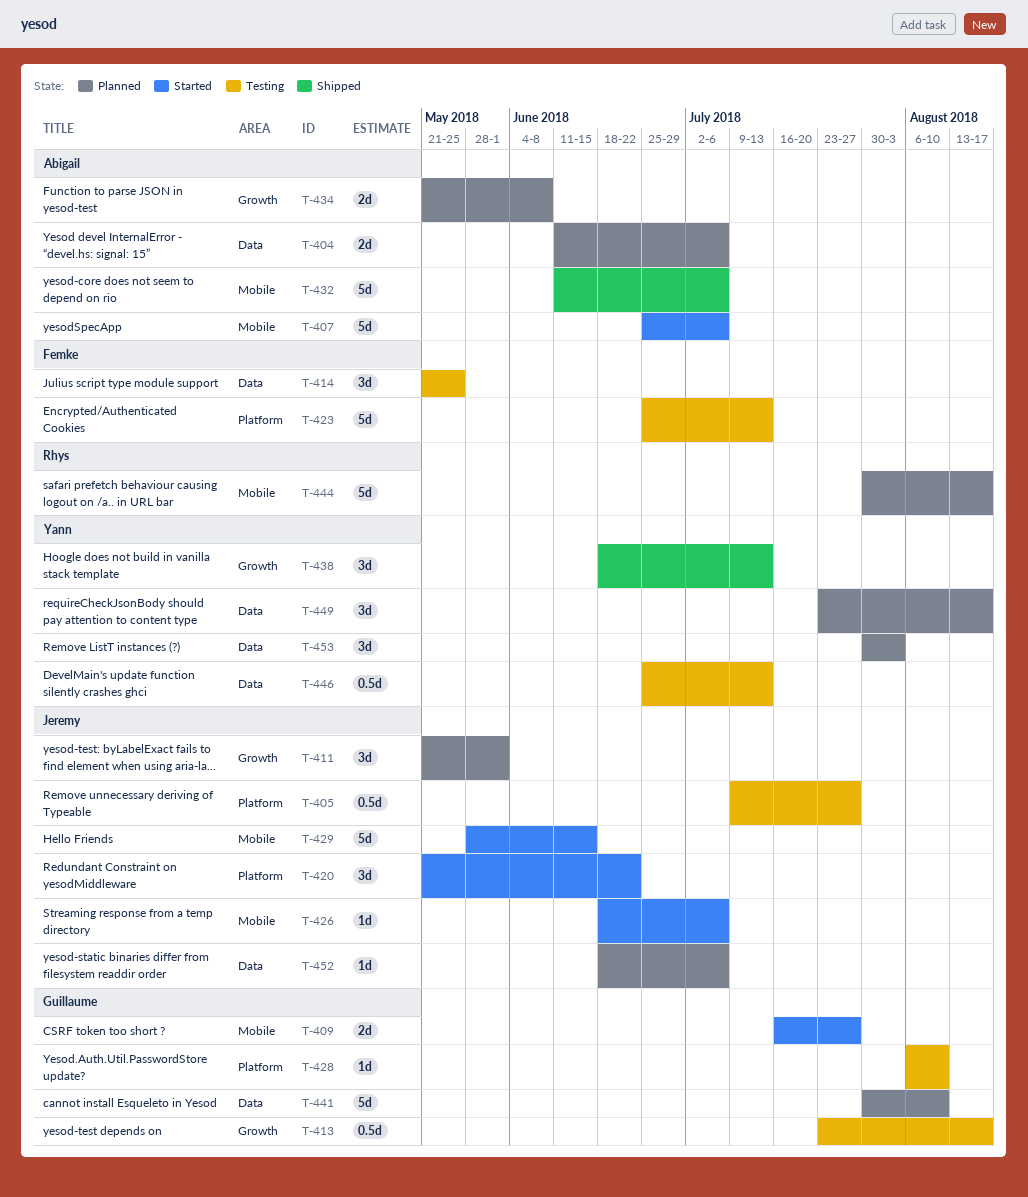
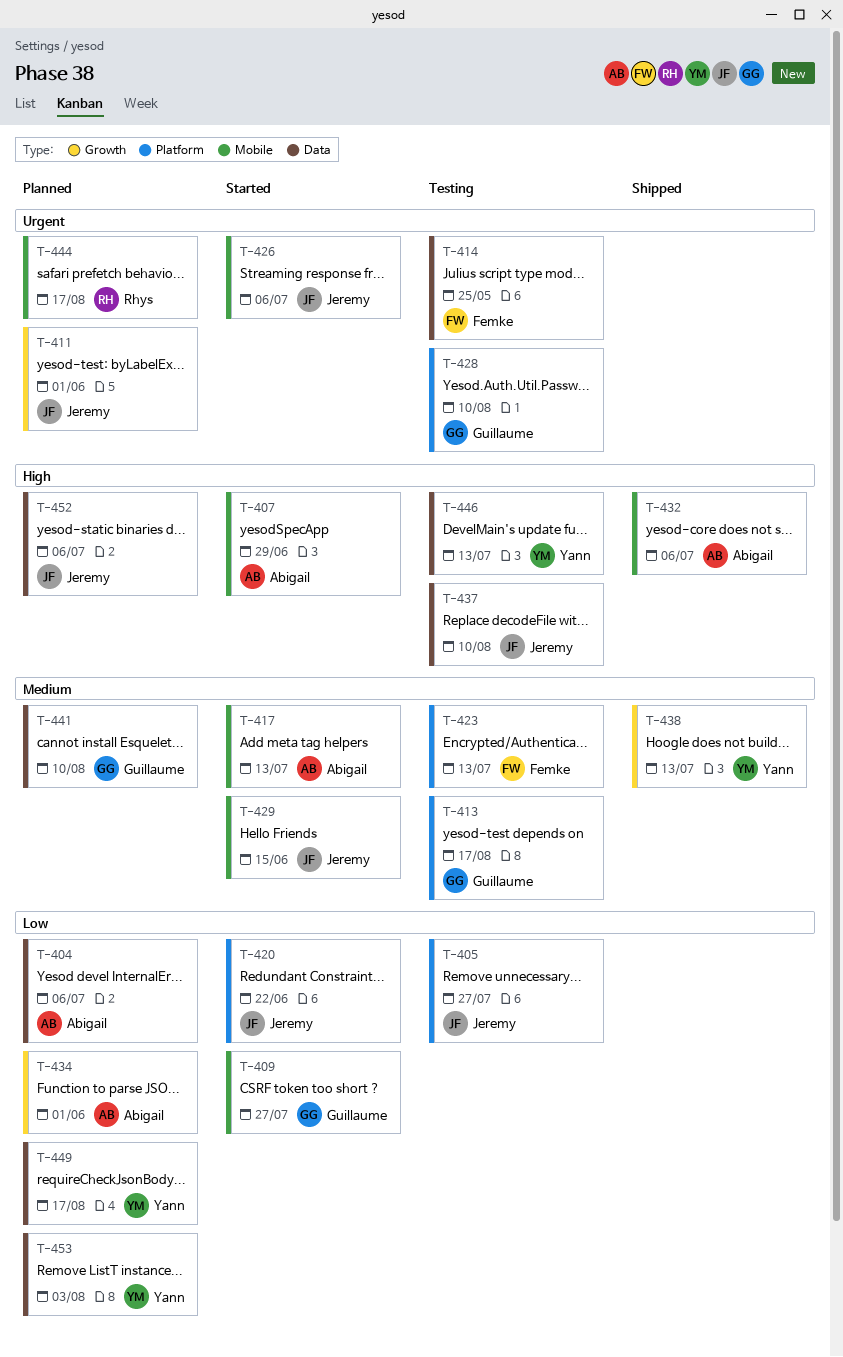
T-407, due: Jul 6 -> Jun 29
T-413, label: Growth -> Platform
T-417: none -> present
T-434, due: Jun 8 -> Jun 1
T-437: none -> present

